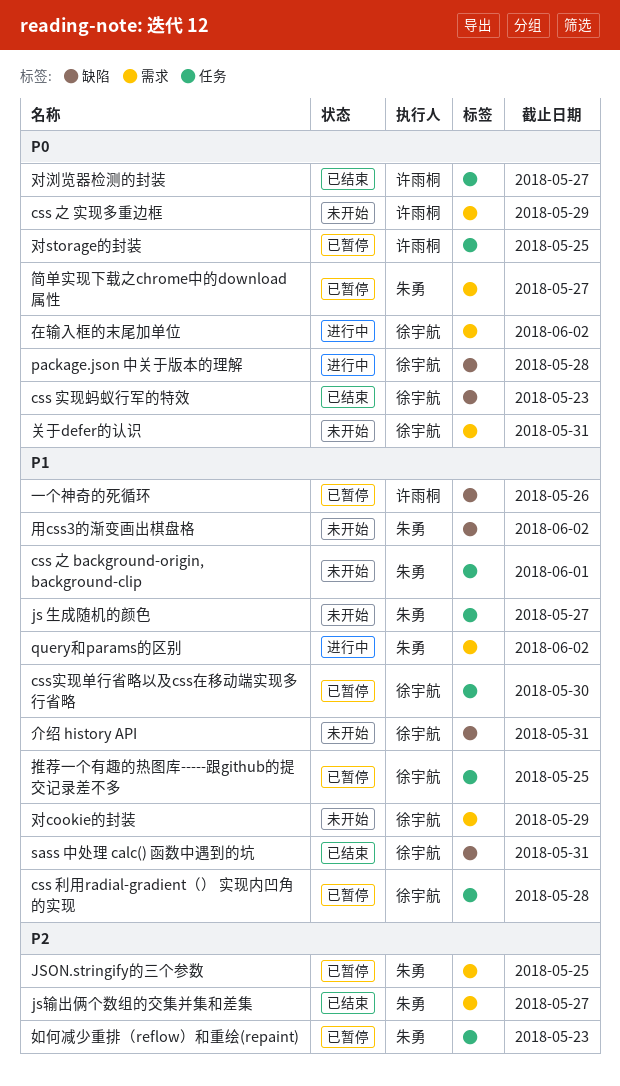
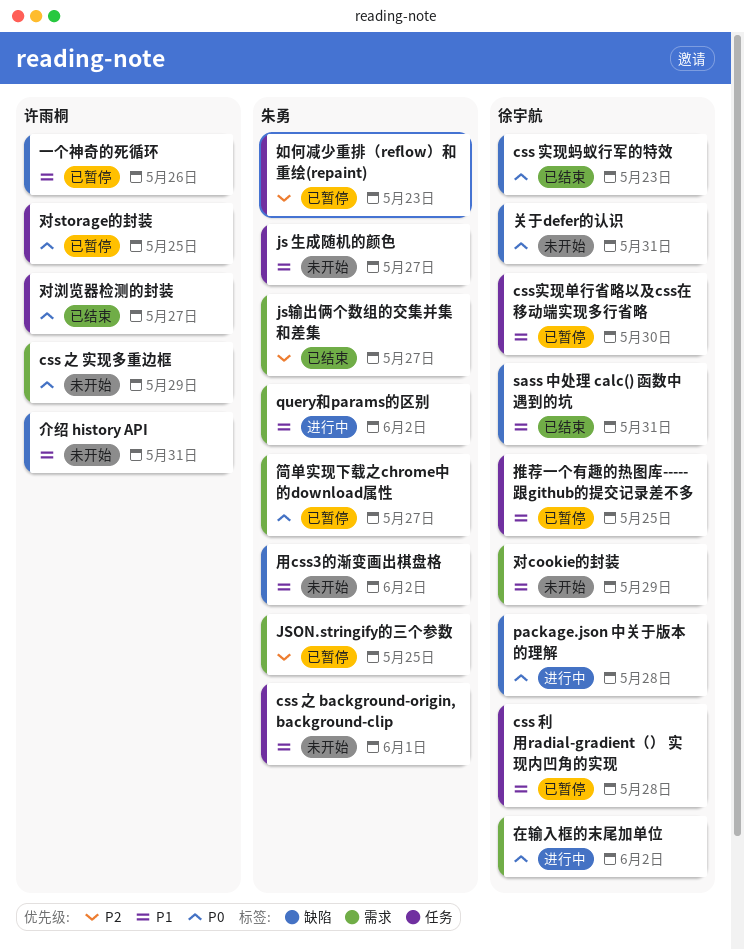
介绍 history API, owner: 徐宇航 -> 许雨桐
关于defer的认识, label: 需求 -> 缺陷

